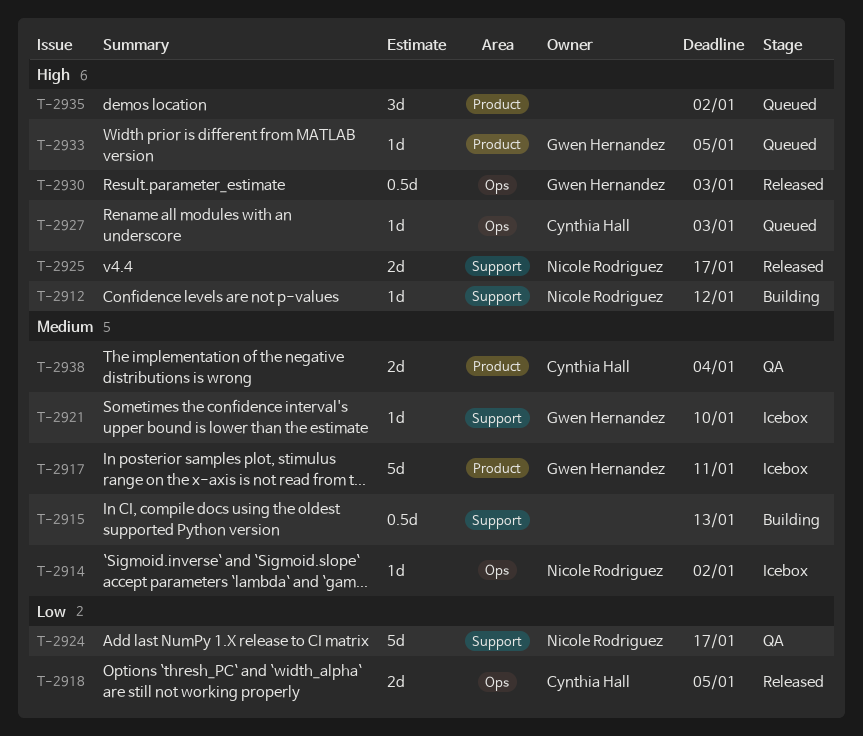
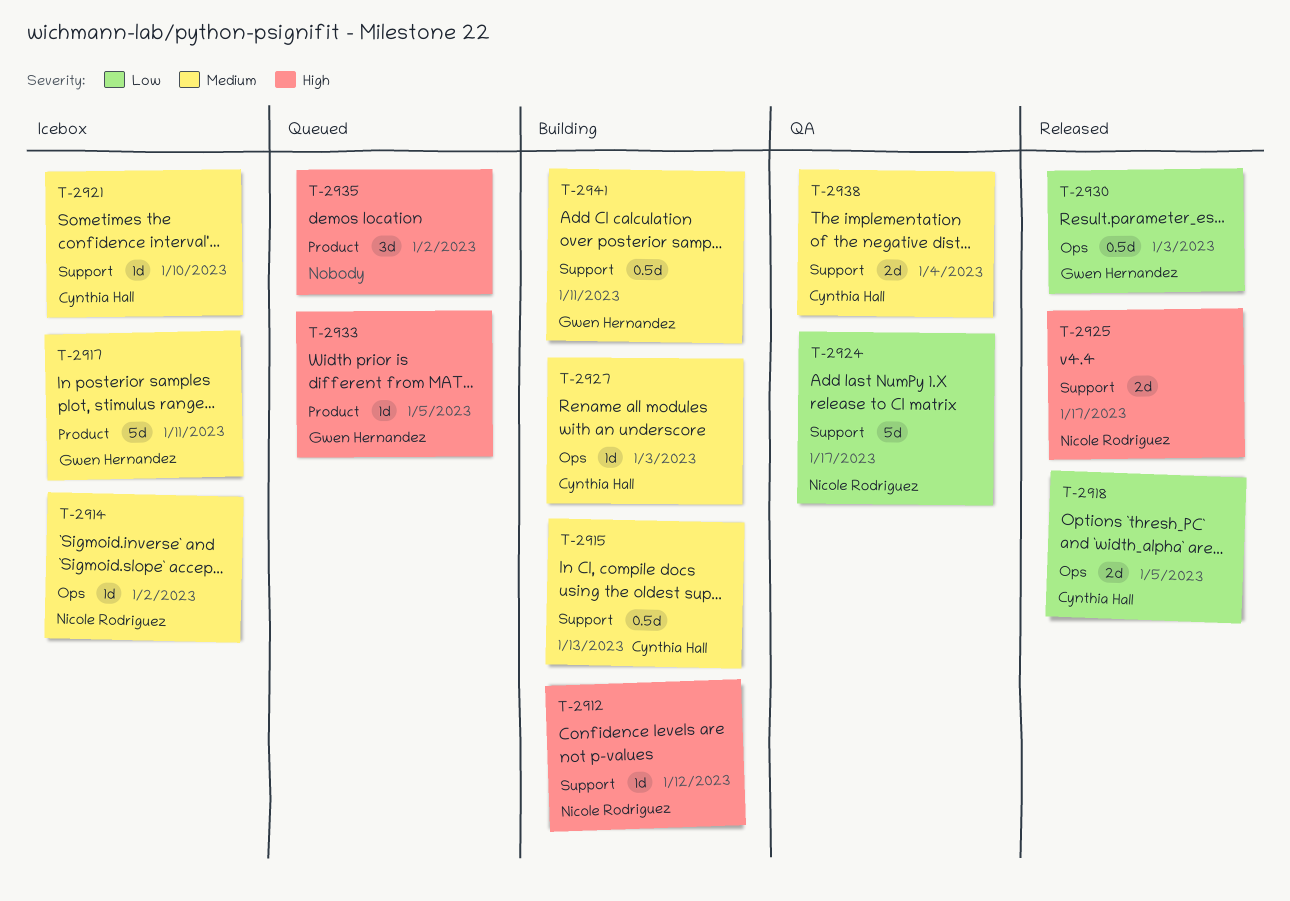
T-2915, owner: none -> Cynthia Hall
T-2921, owner: Gwen Hernandez -> Cynthia Hall
T-2927, status: Queued -> Building
T-2927, priority: High -> Medium
T-2930, priority: High -> Low
T-2938, label: Product -> Support
T-2941: none -> present

